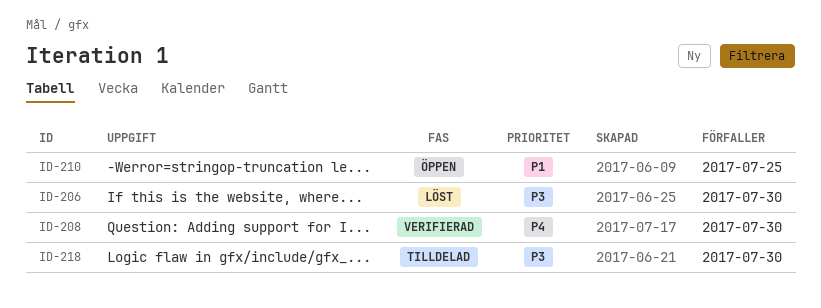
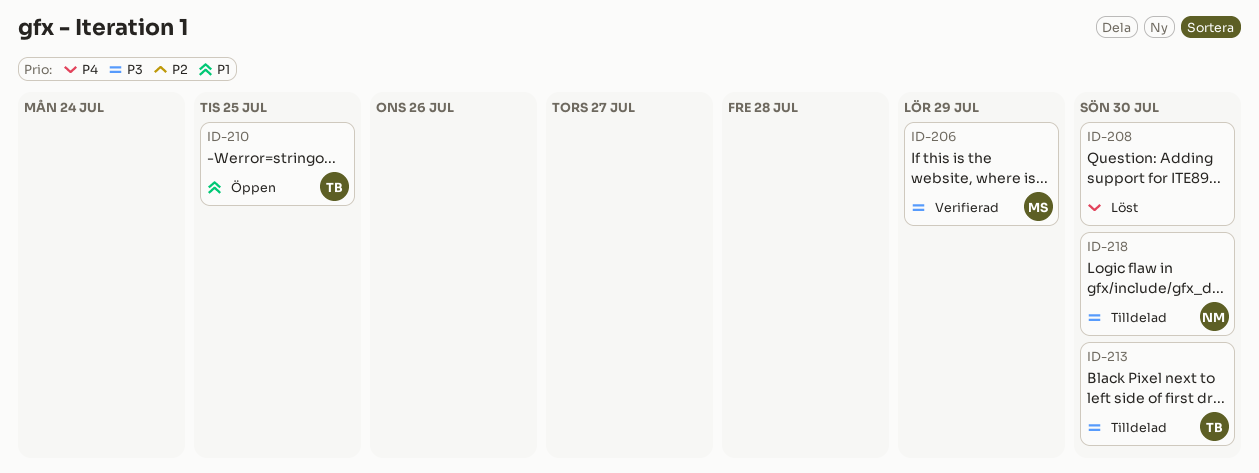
ID-206, status: Löst -> Verifierad
ID-206, due: Jul 30 -> Jul 29
ID-208, status: Verifierad -> Löst
ID-213: none -> present

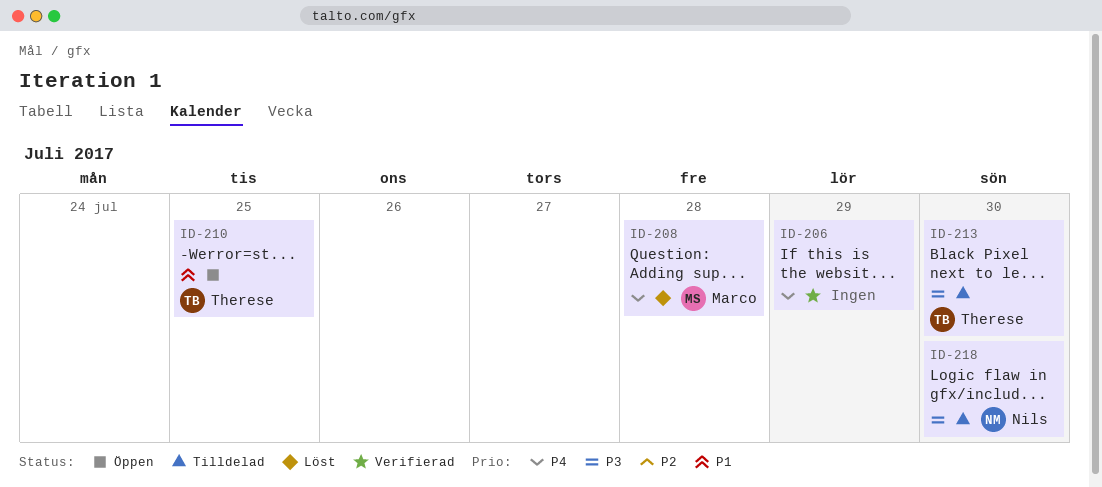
ID-206, owner: Marco -> none
ID-206, priority: P3 -> P4
ID-208, owner: none -> Marco
ID-208, due: Jul 30 -> Jul 28

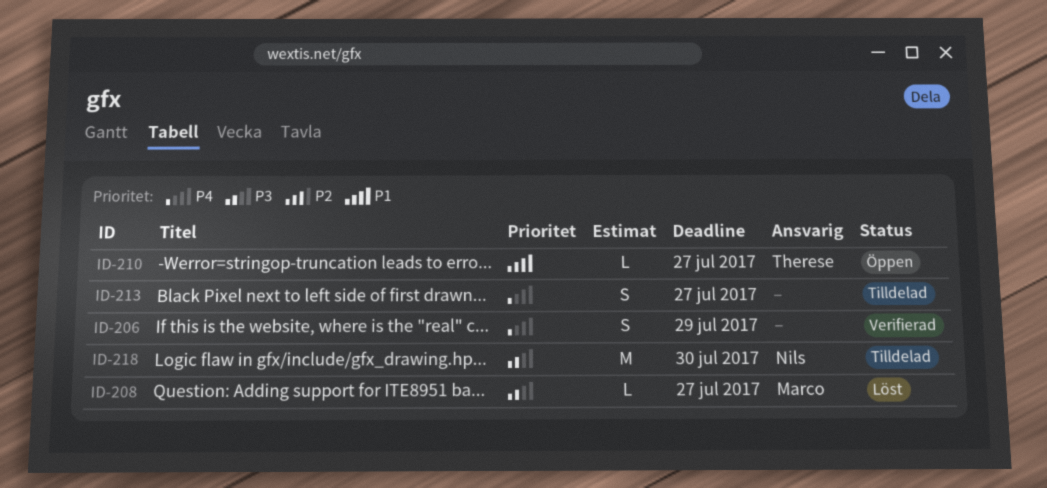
ID-208, priority: P4 -> P3
ID-208, due: Jul 28 -> Jul 27
ID-210, due: Jul 25 -> Jul 27
ID-213, owner: Therese -> none
ID-213, priority: P3 -> P4
ID-213, due: Jul 30 -> Jul 27

